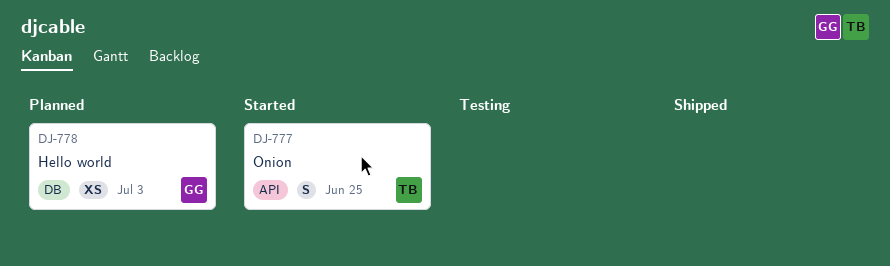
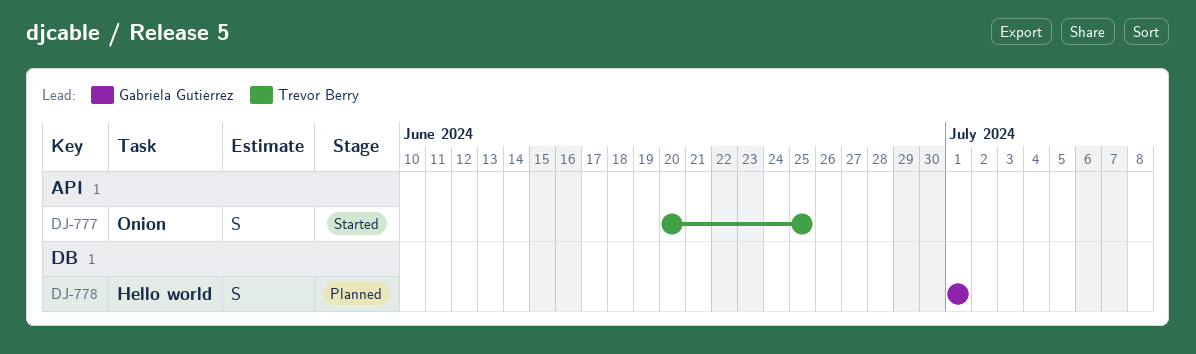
DJ-778, estimate: XS -> S
DJ-778, due: Jul 3 -> Jul 1

